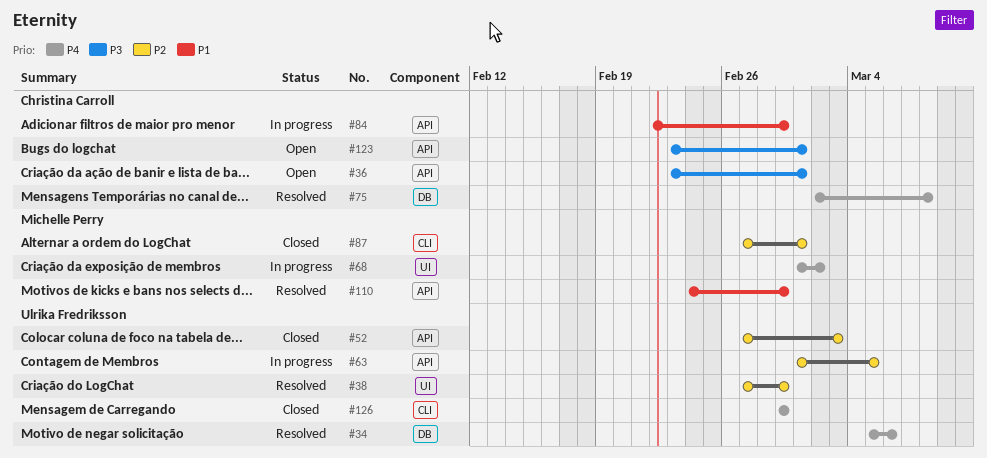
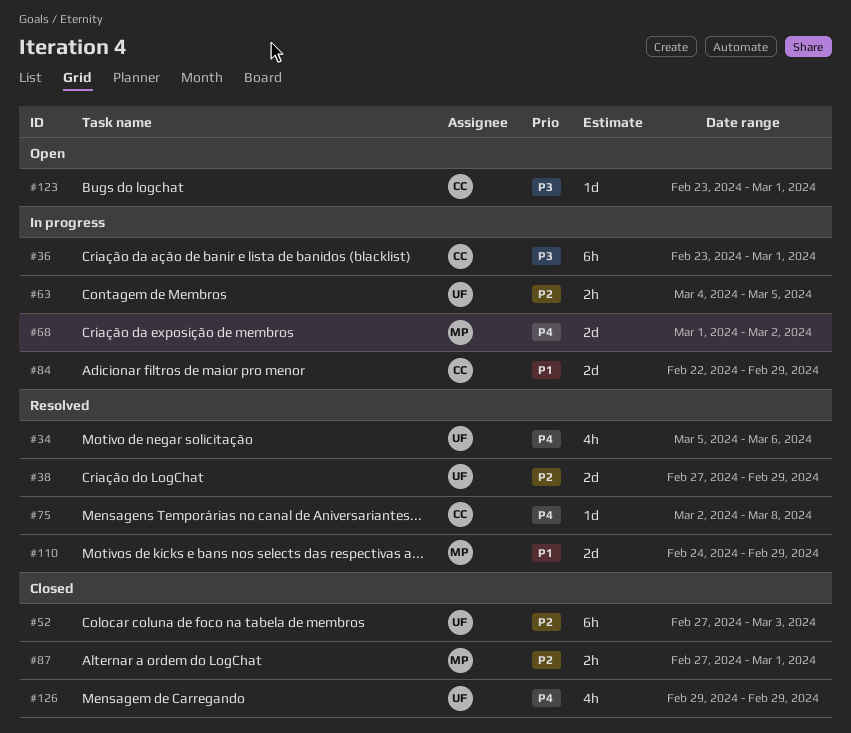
#36, status: Open -> In progress
#63, start: Mar 1 -> Mar 4

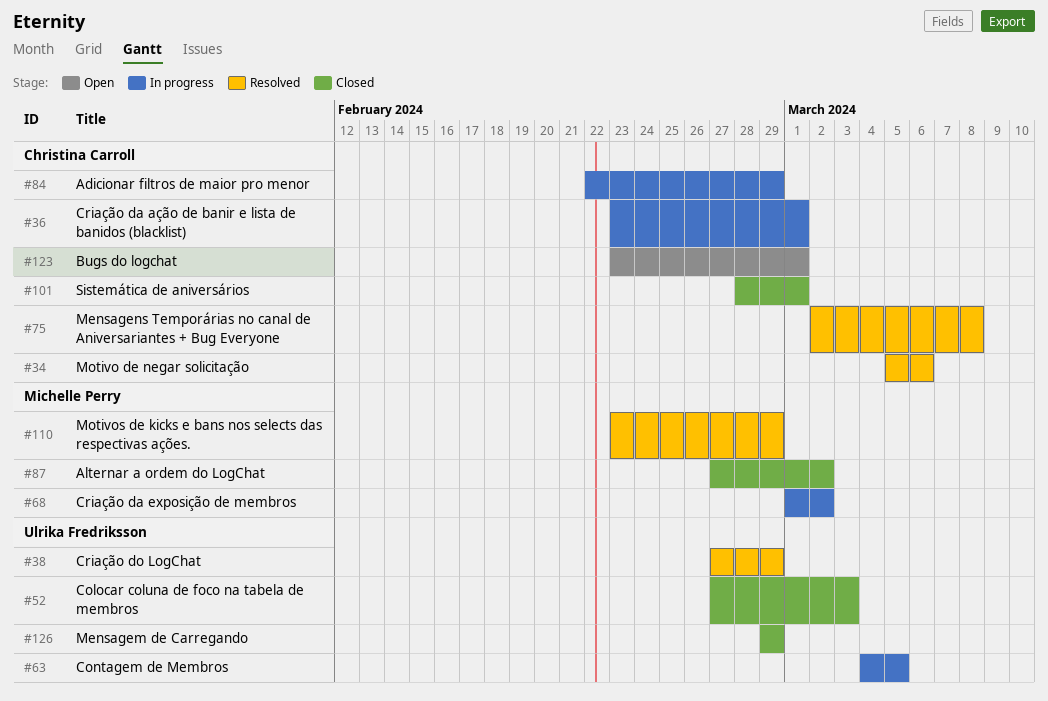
#34, owner: Ulrika Fredriksson -> Christina Carroll
#87, due: Mar 1 -> Mar 2
#101: none -> present
#110, start: Feb 24 -> Feb 23

